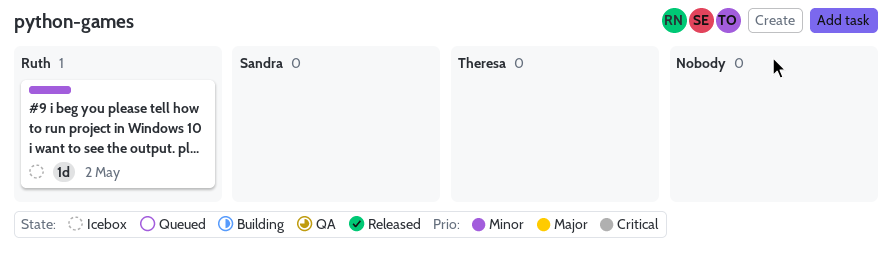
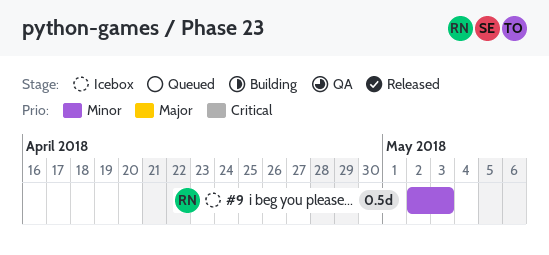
#9, estimate: 1d -> 0.5d
#9, due: May 2 -> May 3

